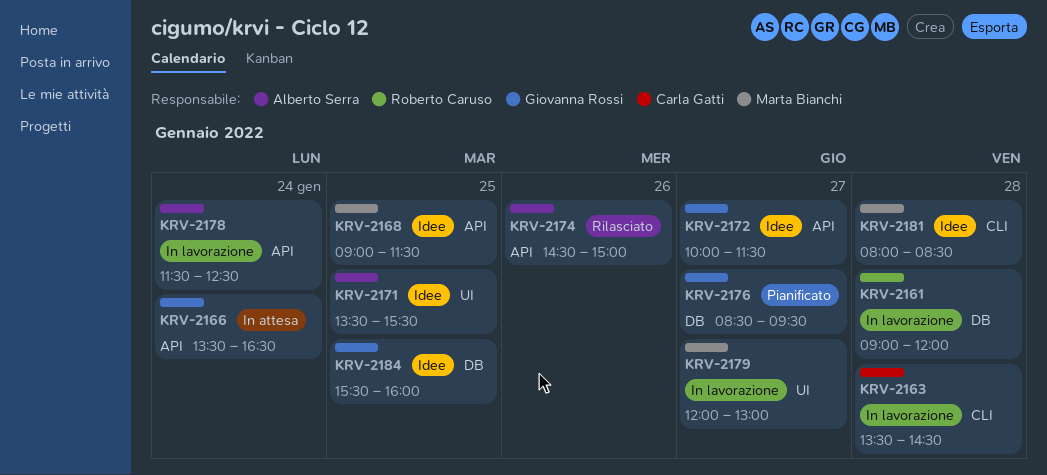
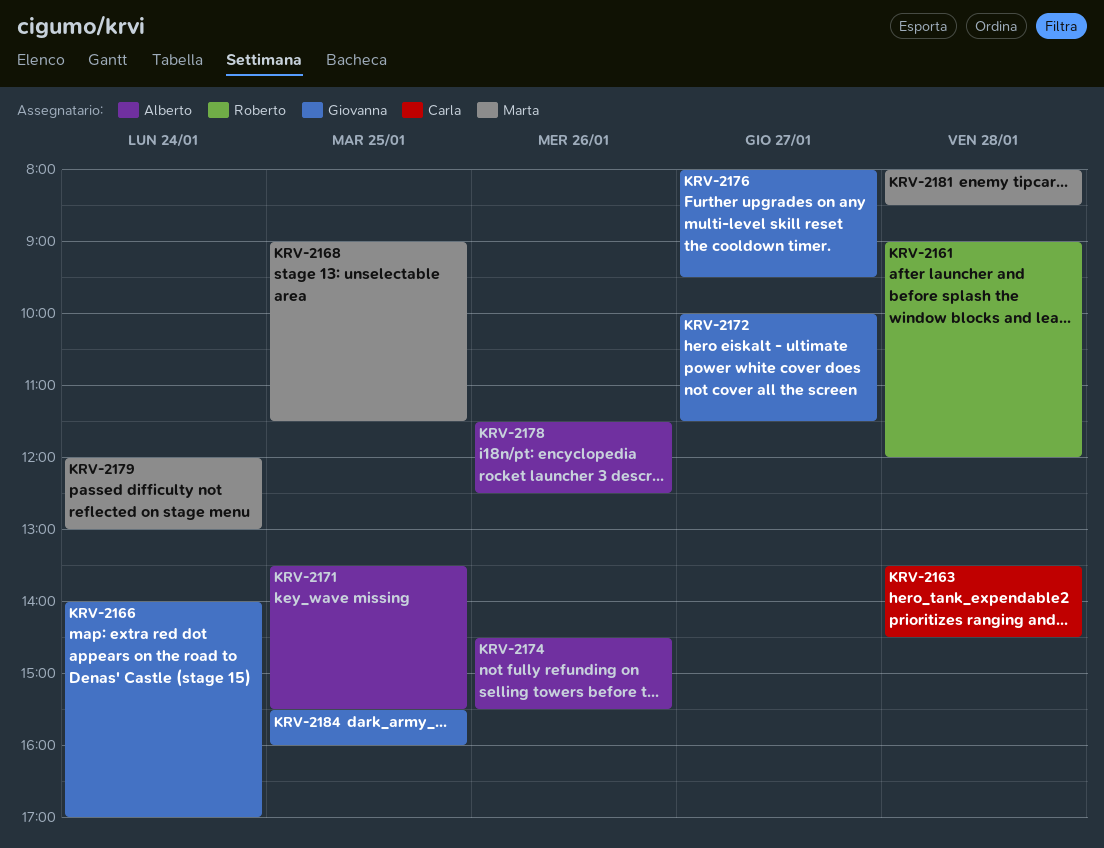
KRV-2166, begins: 13:30 -> 14:00
KRV-2166, ends: 16:30 -> 17:00
KRV-2174, ends: 15:00 -> 15:30
KRV-2176, begins: 08:30 -> 08:00
KRV-2178, day: Jan 24 -> Jan 26
KRV-2179, day: Jan 27 -> Jan 24

